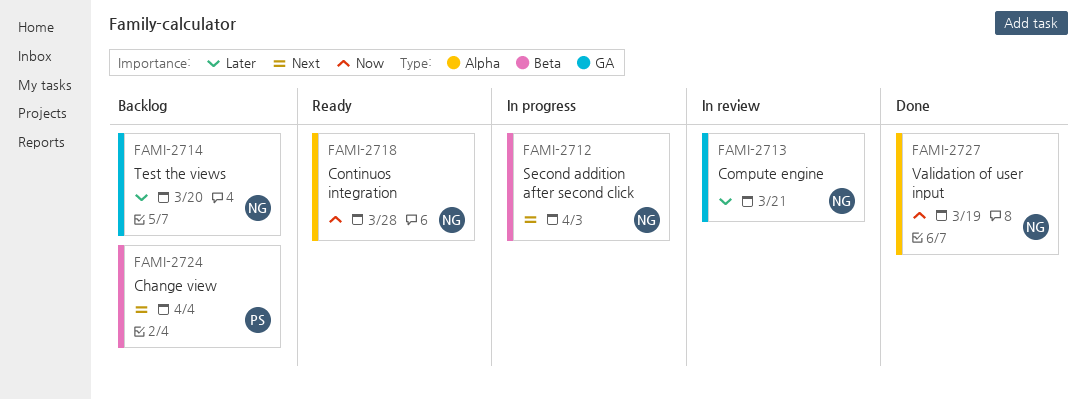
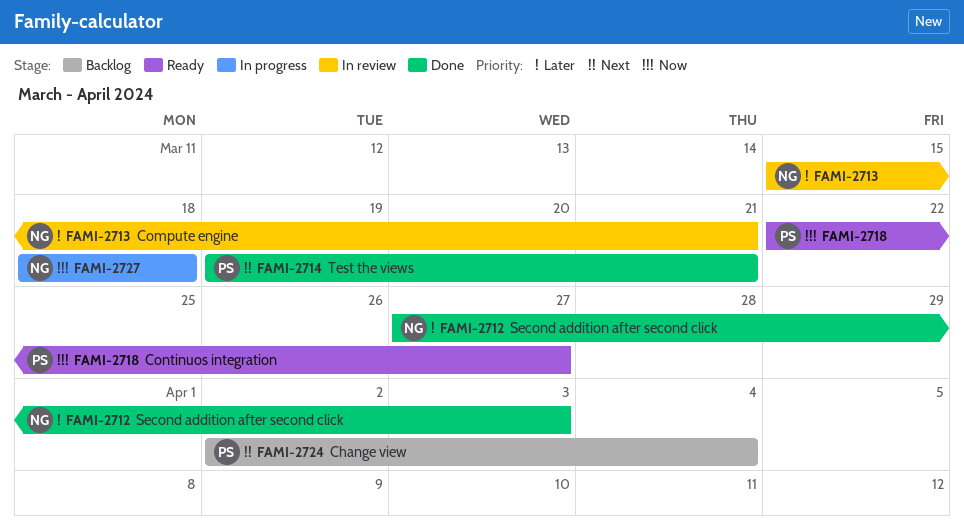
FAMI-2712, status: In progress -> Done
FAMI-2712, priority: Next -> Later
FAMI-2714, status: Backlog -> Done
FAMI-2714, owner: NG -> PS
FAMI-2714, priority: Later -> Next
FAMI-2714, due: Mar 20 -> Mar 21
FAMI-2718, owner: NG -> PS
FAMI-2718, due: Mar 28 -> Mar 27
FAMI-2727, status: Done -> In progress
FAMI-2727, due: Mar 19 -> Mar 18

